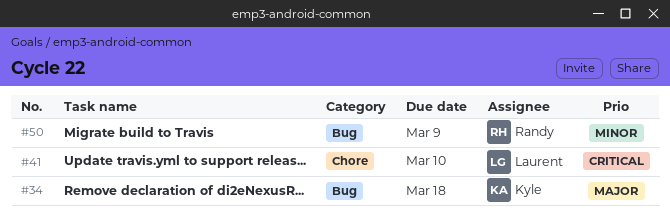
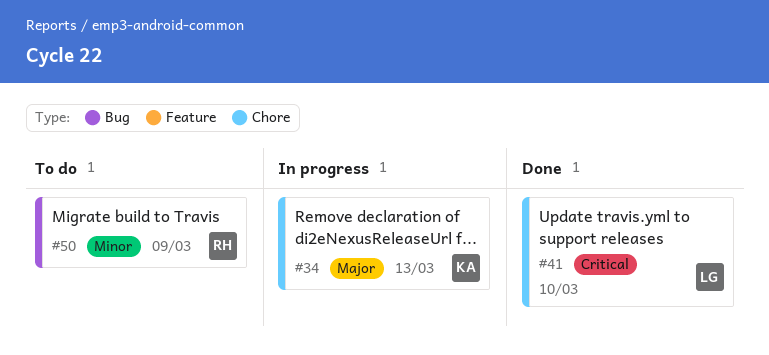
#34, label: Bug -> Chore
#34, due: Mar 18 -> Mar 13

